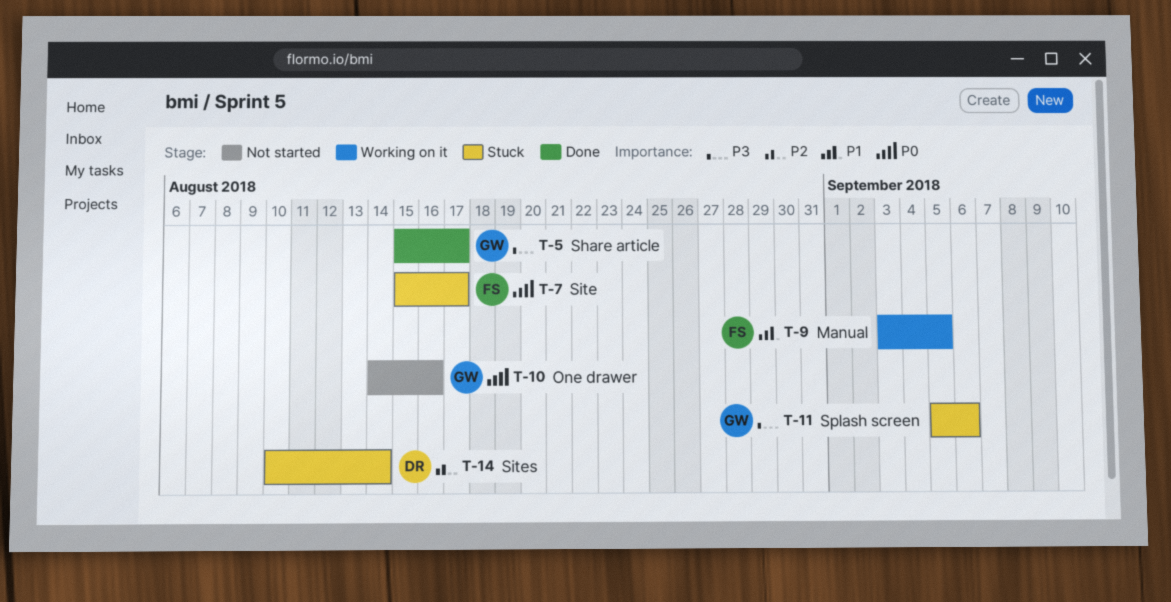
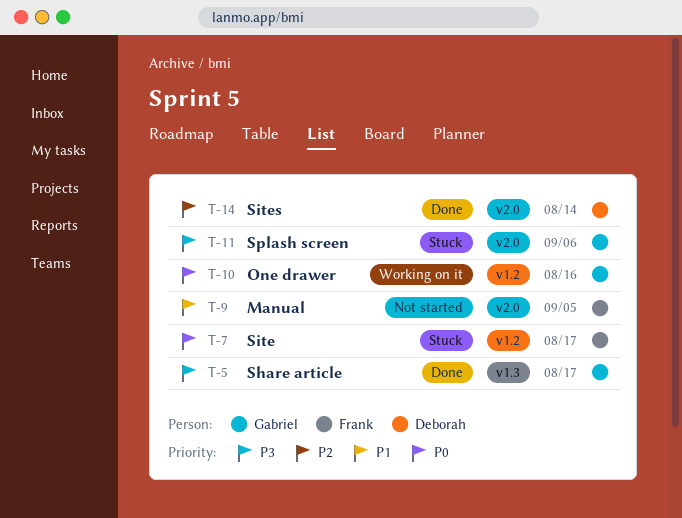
T-9, status: Working on it -> Not started
T-10, status: Not started -> Working on it
T-14, status: Stuck -> Done

